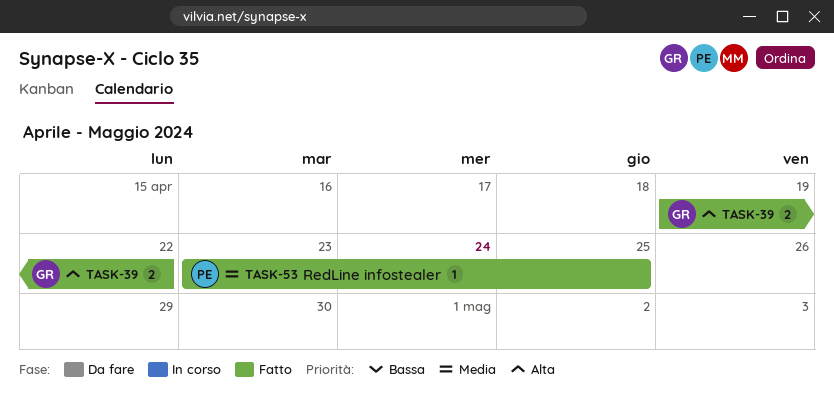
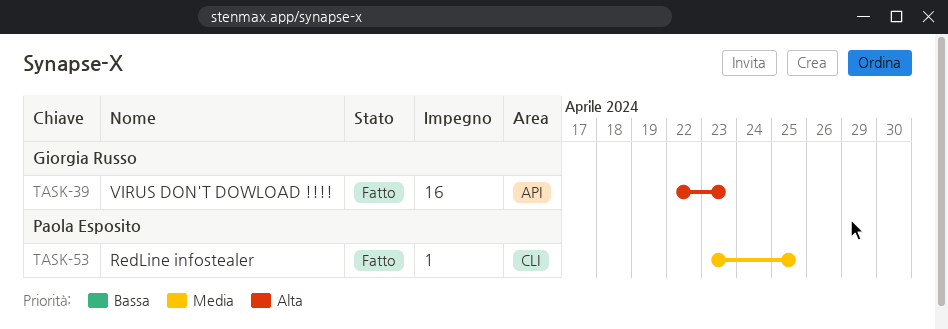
TASK-39, estimate: 2 -> 16
TASK-39, start: Apr 19 -> Apr 22
TASK-39, due: Apr 22 -> Apr 23

